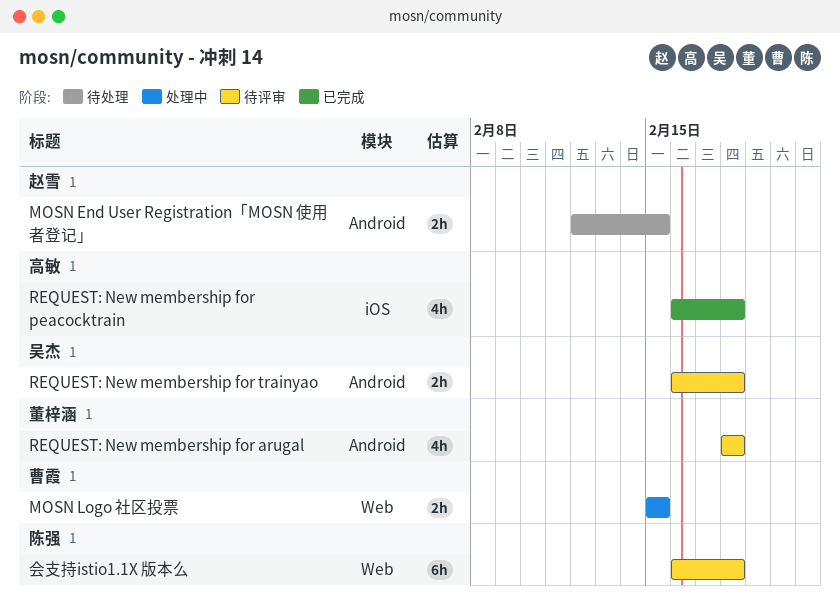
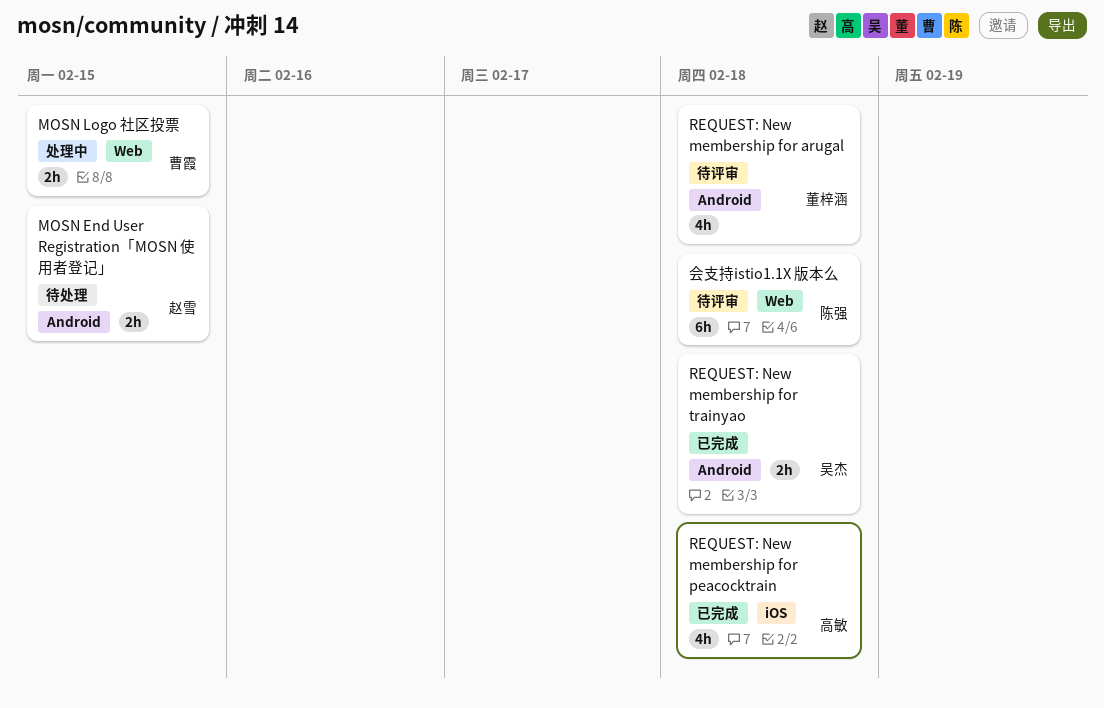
REQUEST: New membership for trainyao, status: 待评审 -> 已完成

